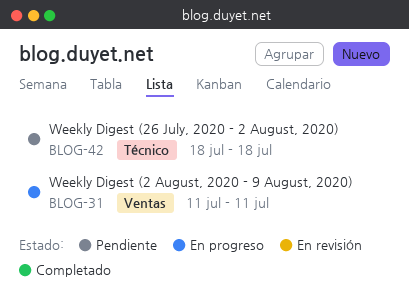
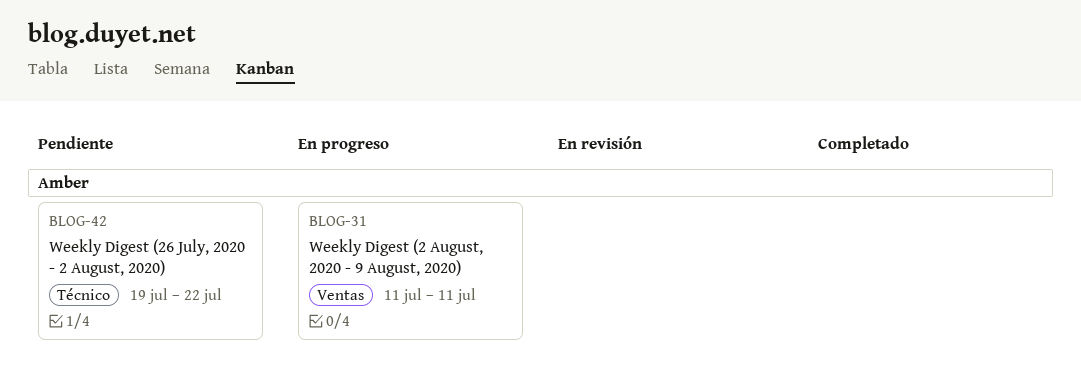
BLOG-42, start: Jul 18 -> Jul 19
BLOG-42, due: Jul 18 -> Jul 22

